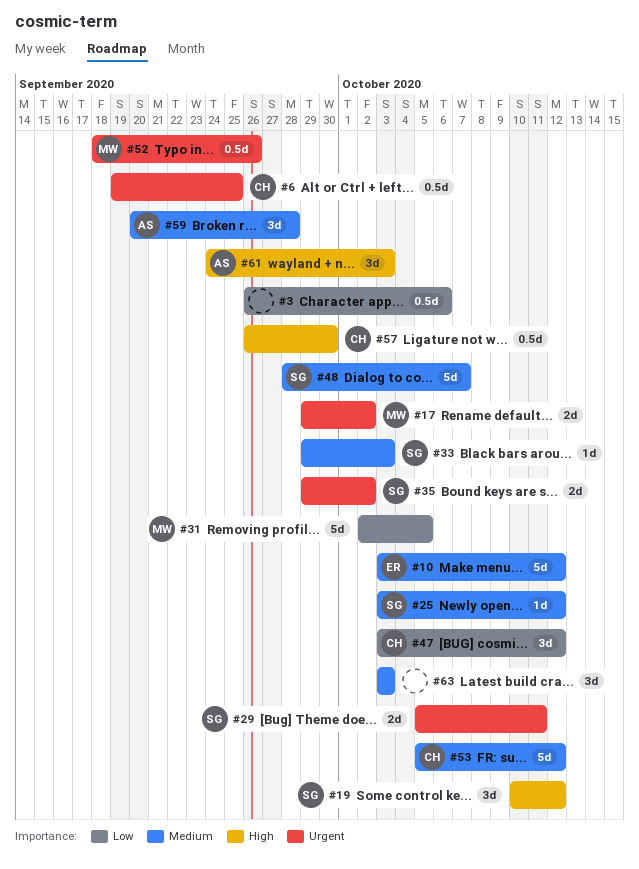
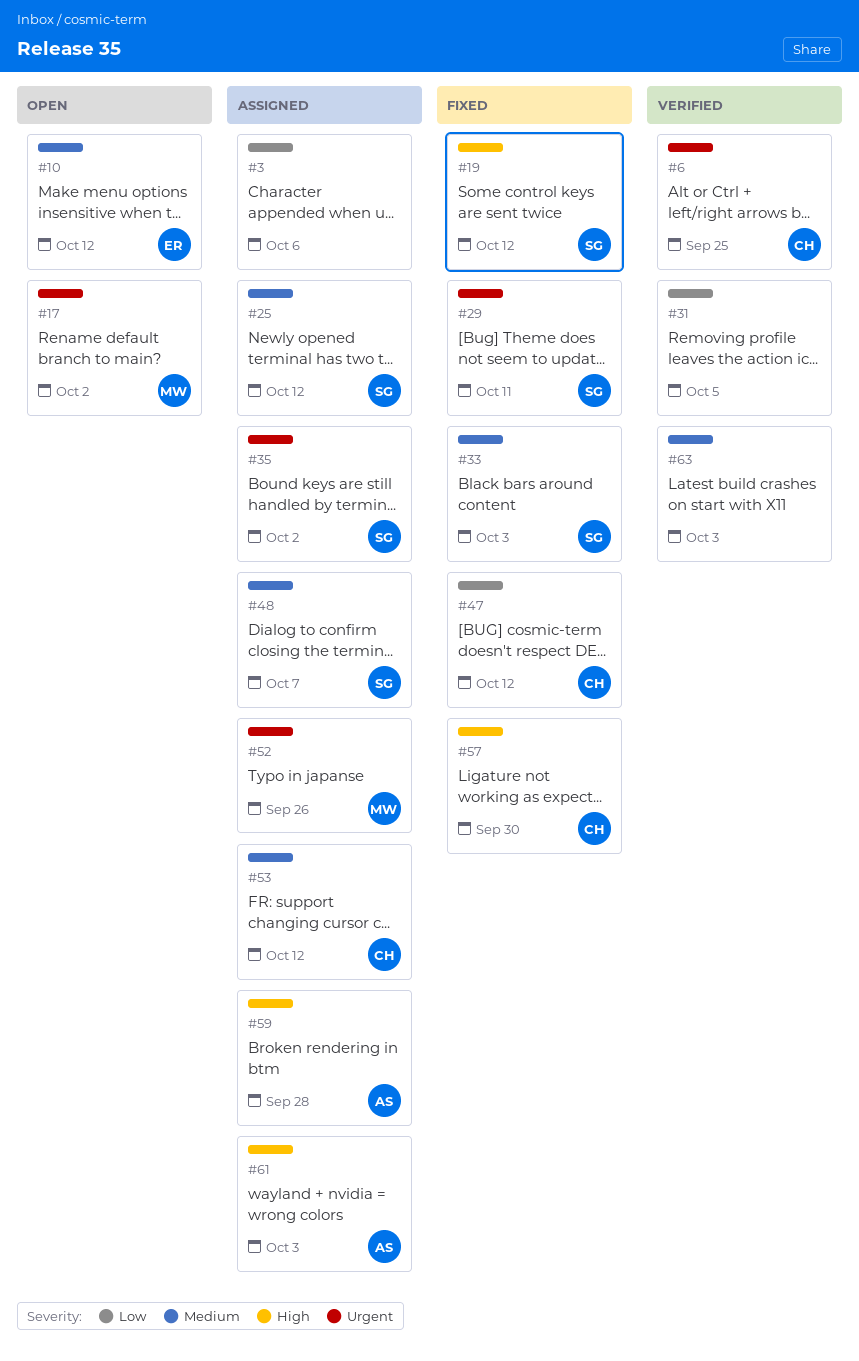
#31, owner: MW -> none
#59, priority: Medium -> High

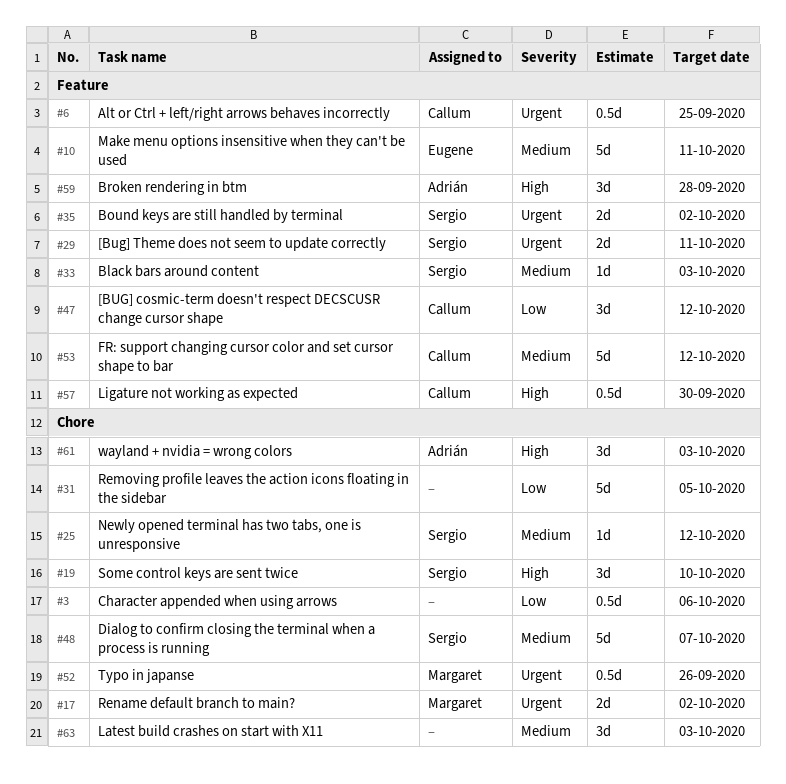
#10, due: Oct 12 -> Oct 11
#19, due: Oct 12 -> Oct 10

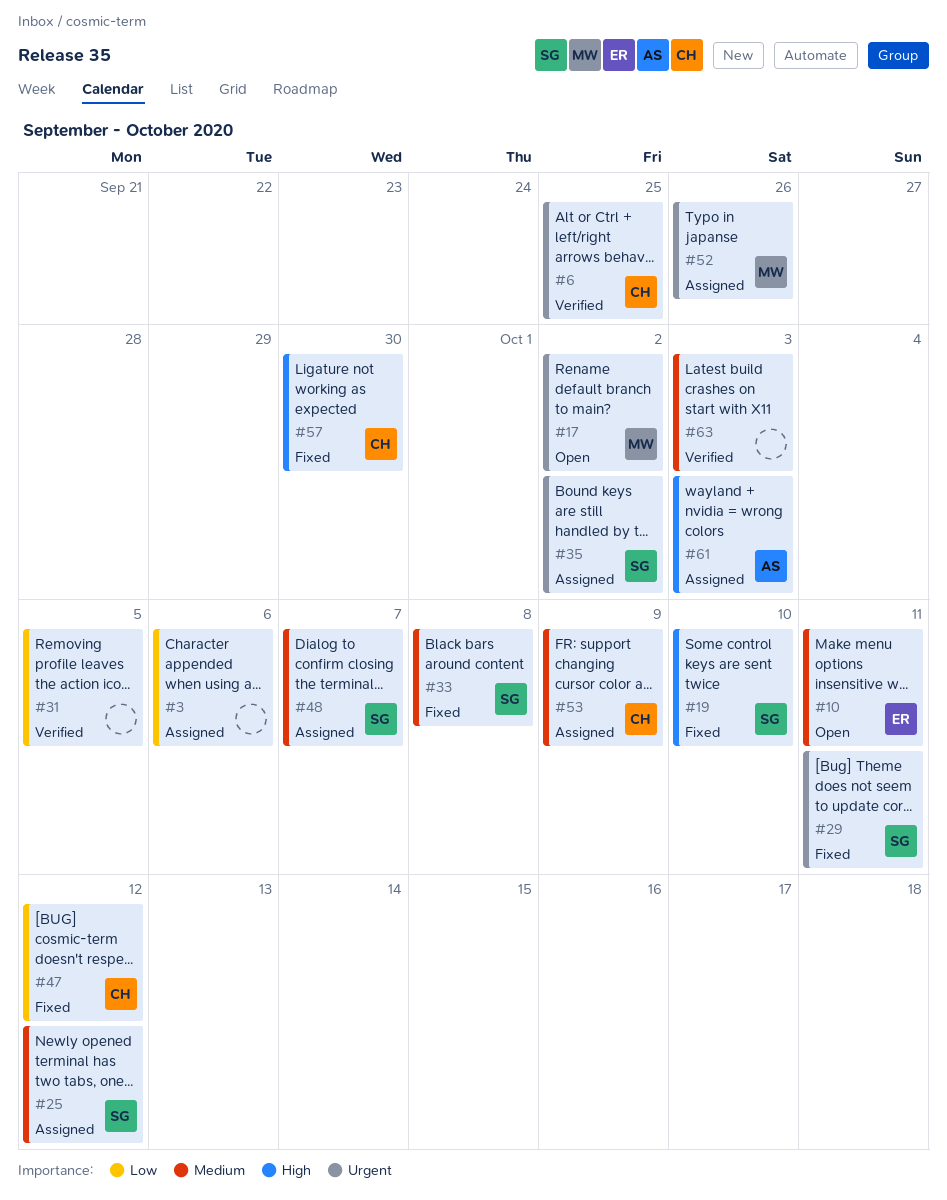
#33, due: Oct 3 -> Oct 8
#53, due: Oct 12 -> Oct 9
#59: present -> none

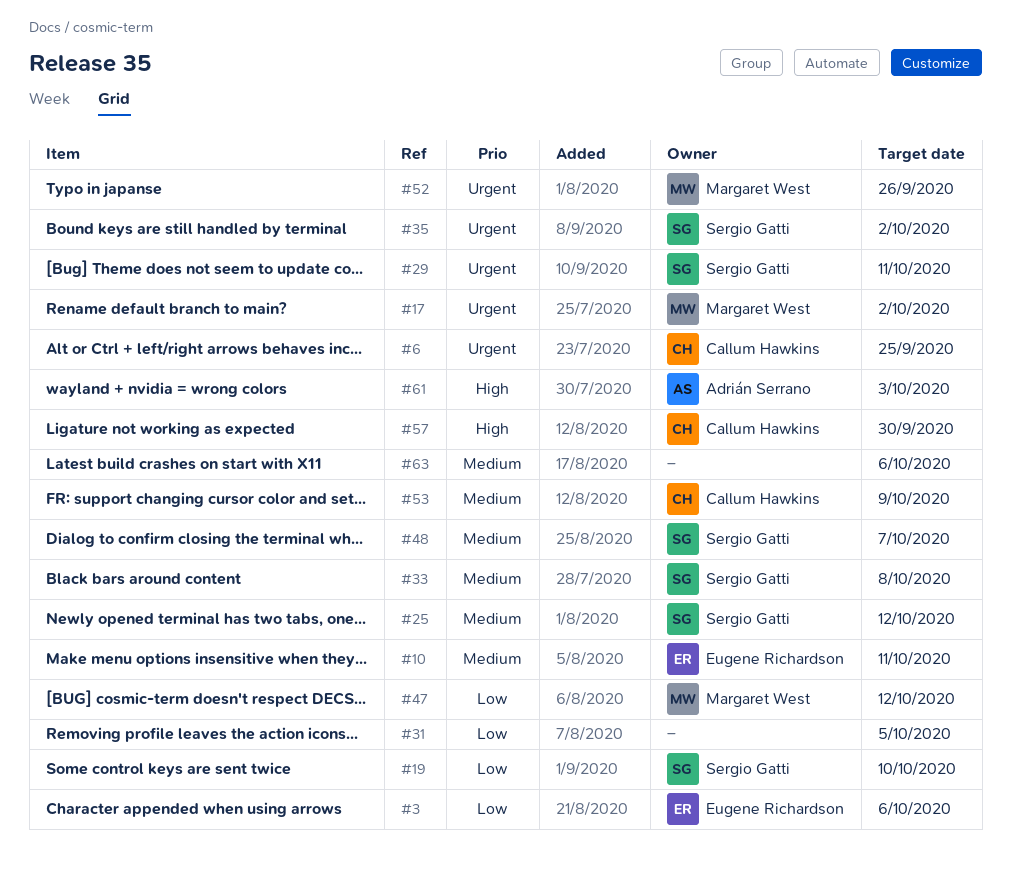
#3, owner: none -> Eugene Richardson
#19, priority: High -> Low
#47, owner: Callum Hawkins -> Margaret West
#63, due: Oct 3 -> Oct 6

